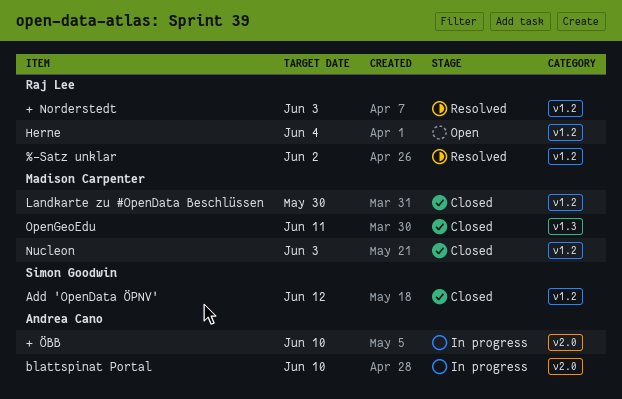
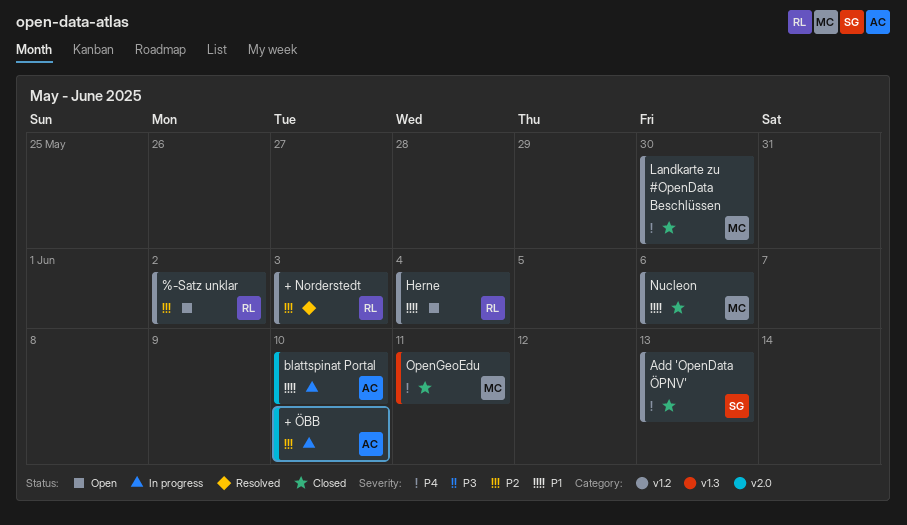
%-Satz unklar, status: Resolved -> Open
Add 'OpenData ÖPNV', due: Jun 12 -> Jun 13
Nucleon, due: Jun 3 -> Jun 6

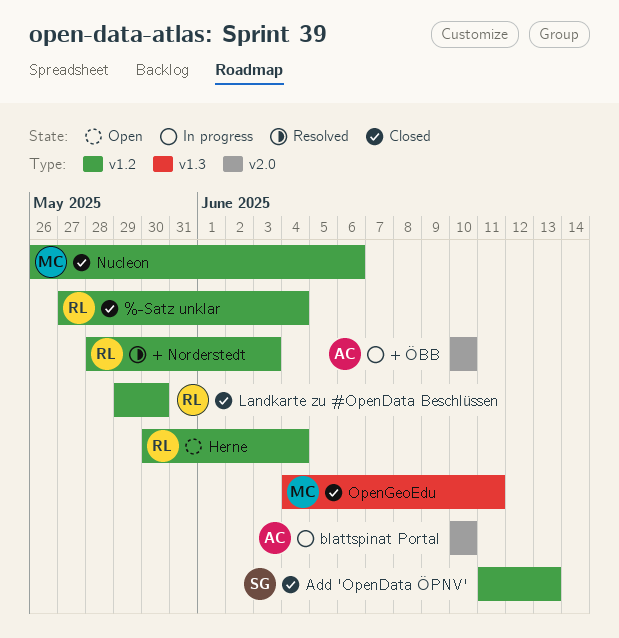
%-Satz unklar, status: Open -> Closed
%-Satz unklar, due: Jun 2 -> Jun 4
Landkarte zu #OpenData Beschlüssen, owner: MC -> RL

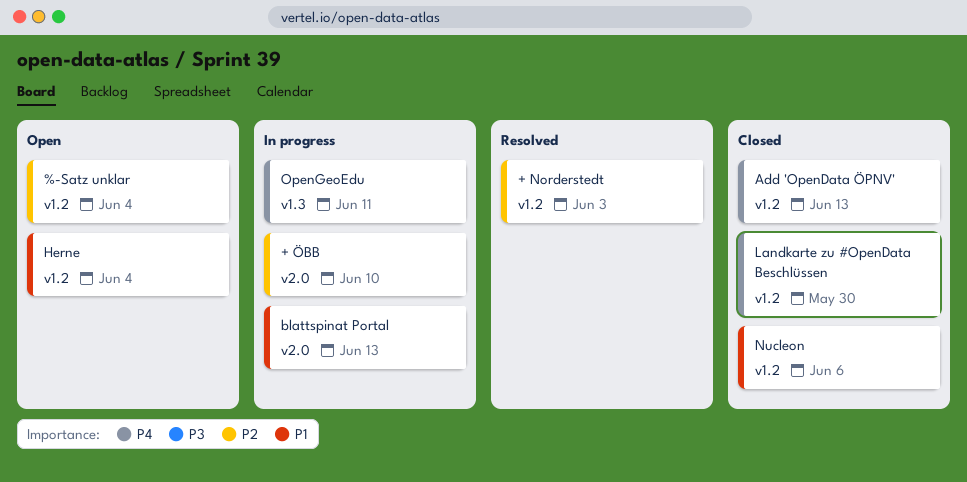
%-Satz unklar, status: Closed -> Open
blattspinat Portal, due: Jun 10 -> Jun 13
OpenGeoEdu, status: Closed -> In progress

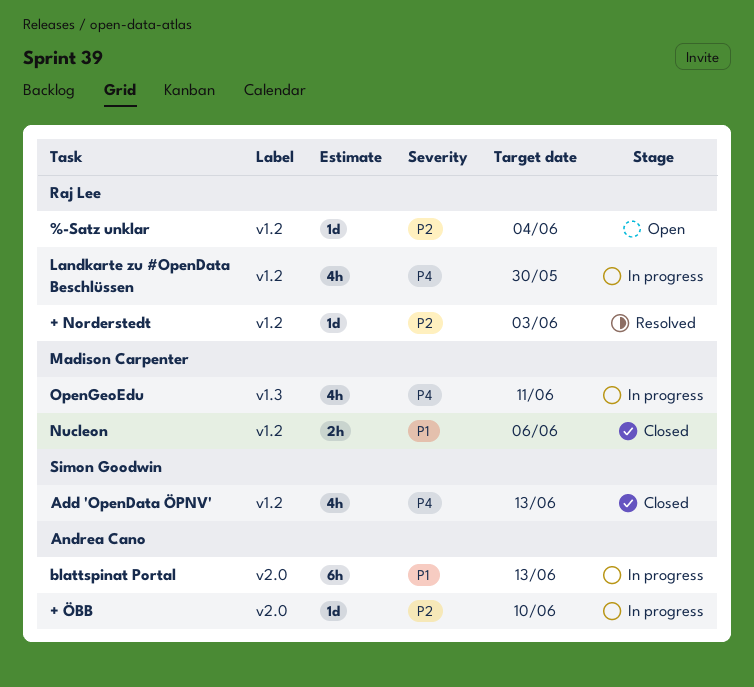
Herne: present -> none
Landkarte zu #OpenData Beschlüssen, status: Closed -> In progress

